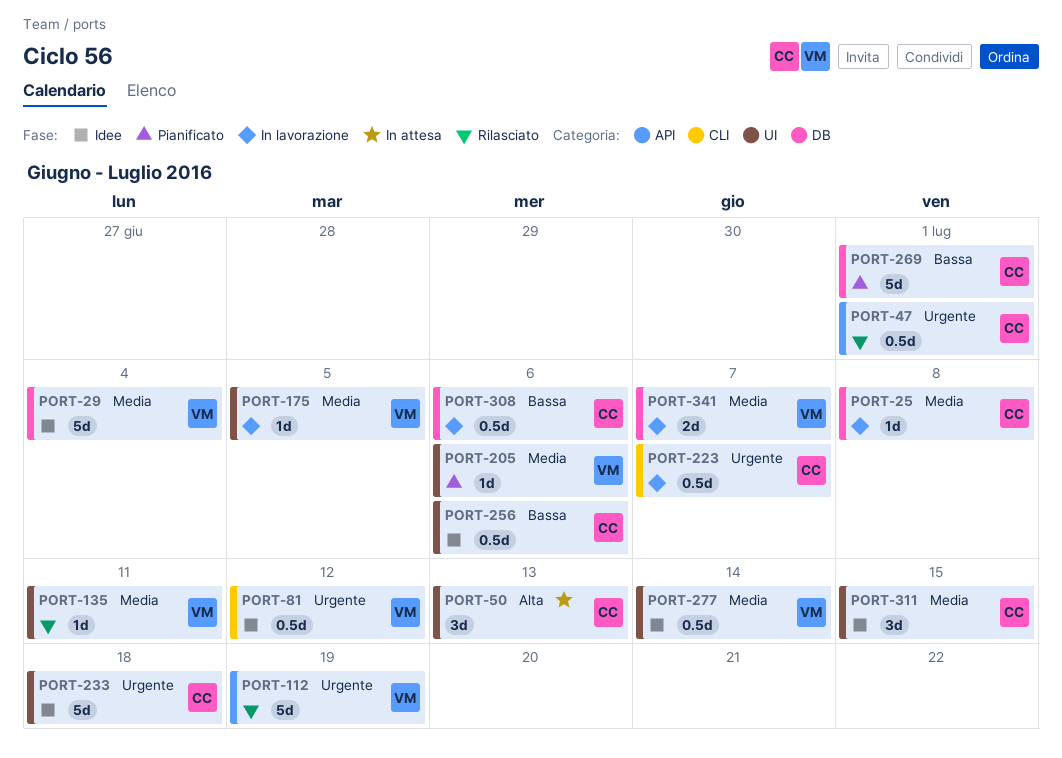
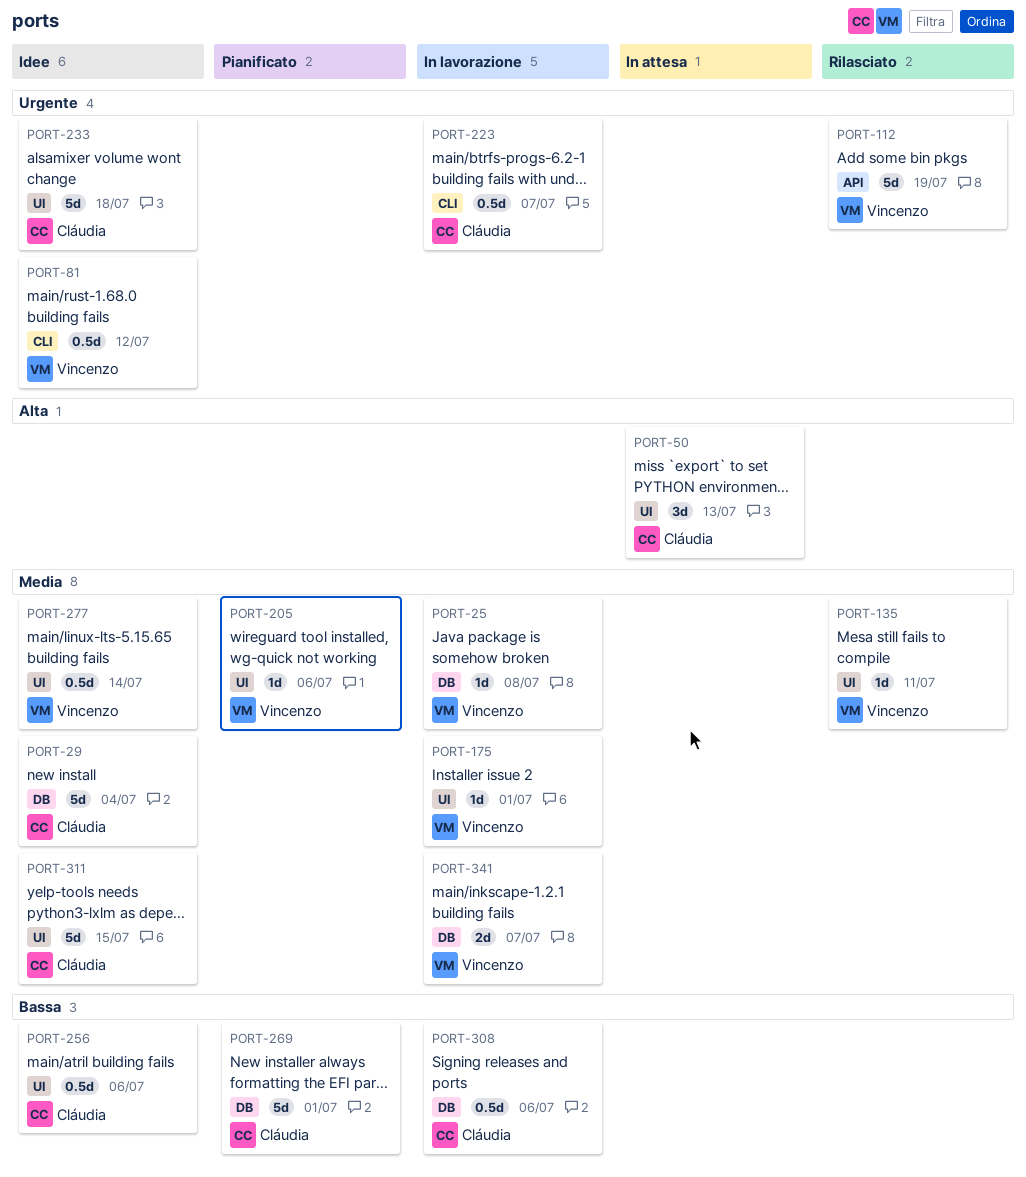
PORT-25, owner: Cláudia -> Vincenzo
PORT-29, owner: Vincenzo -> Cláudia
PORT-47: present -> none
PORT-175, due: Jul 5 -> Jul 1
PORT-311, estimate: 3d -> 5d

